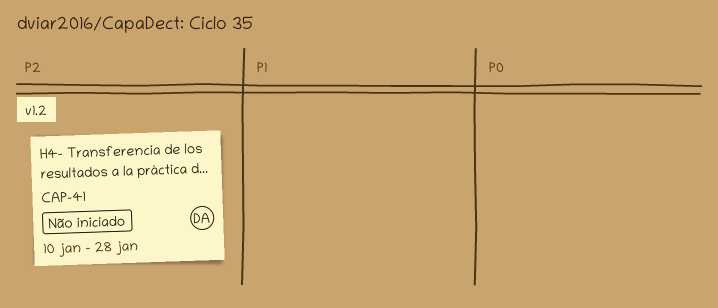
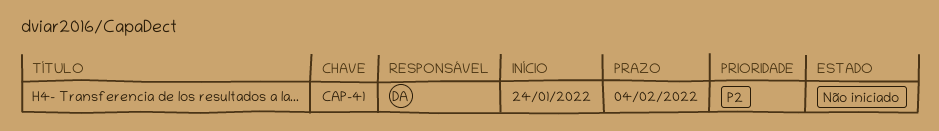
CAP-41, start: Jan 10 -> Jan 24
CAP-41, due: Jan 28 -> Feb 4

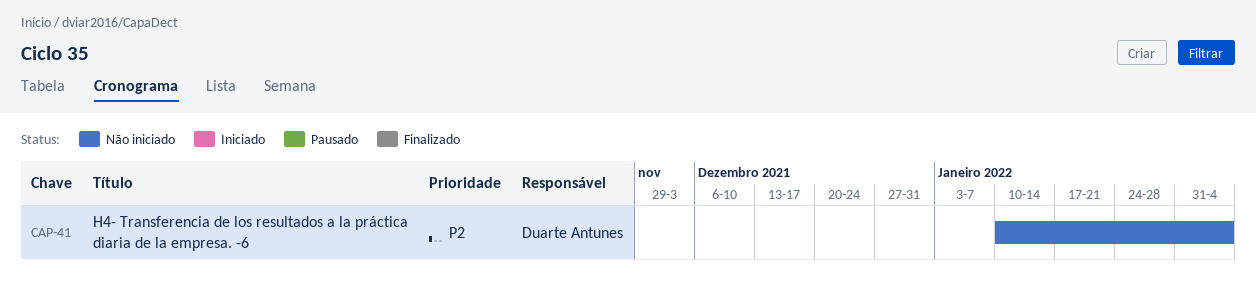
CAP-41, start: Jan 24 -> Jan 10

